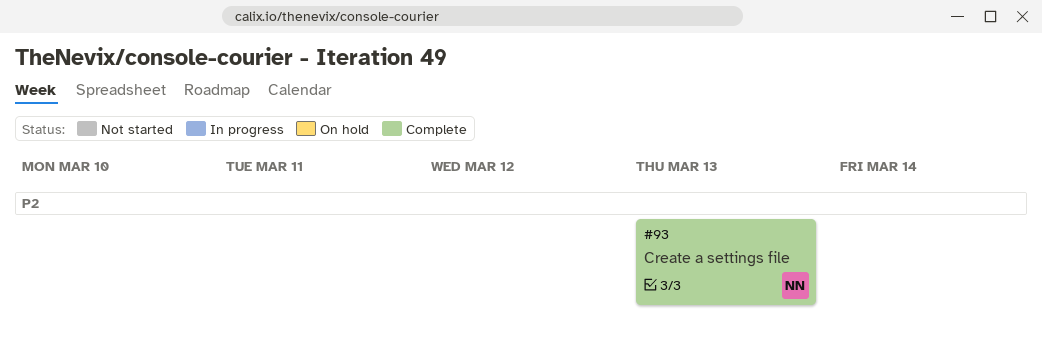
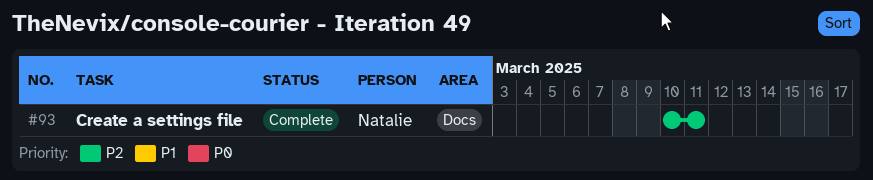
#93, due: Mar 13 -> Mar 11

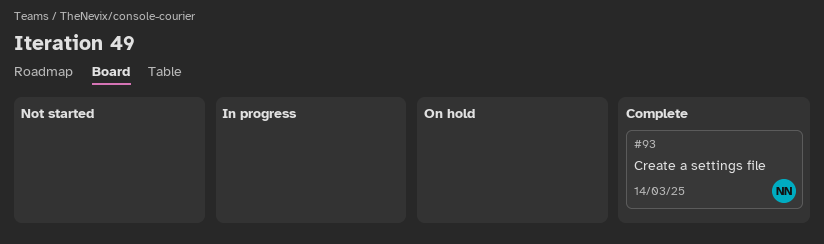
#93, due: Mar 11 -> Mar 14

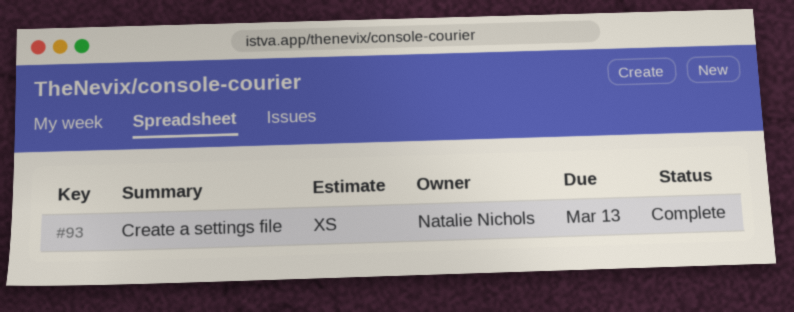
#93, due: Mar 14 -> Mar 13

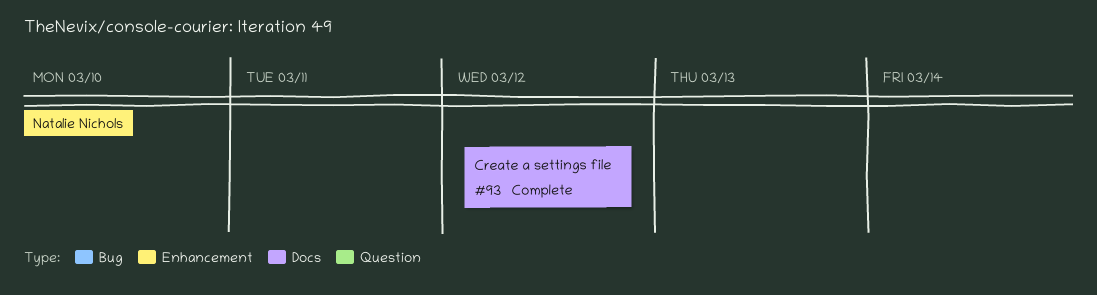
#93, due: Mar 13 -> Mar 12

